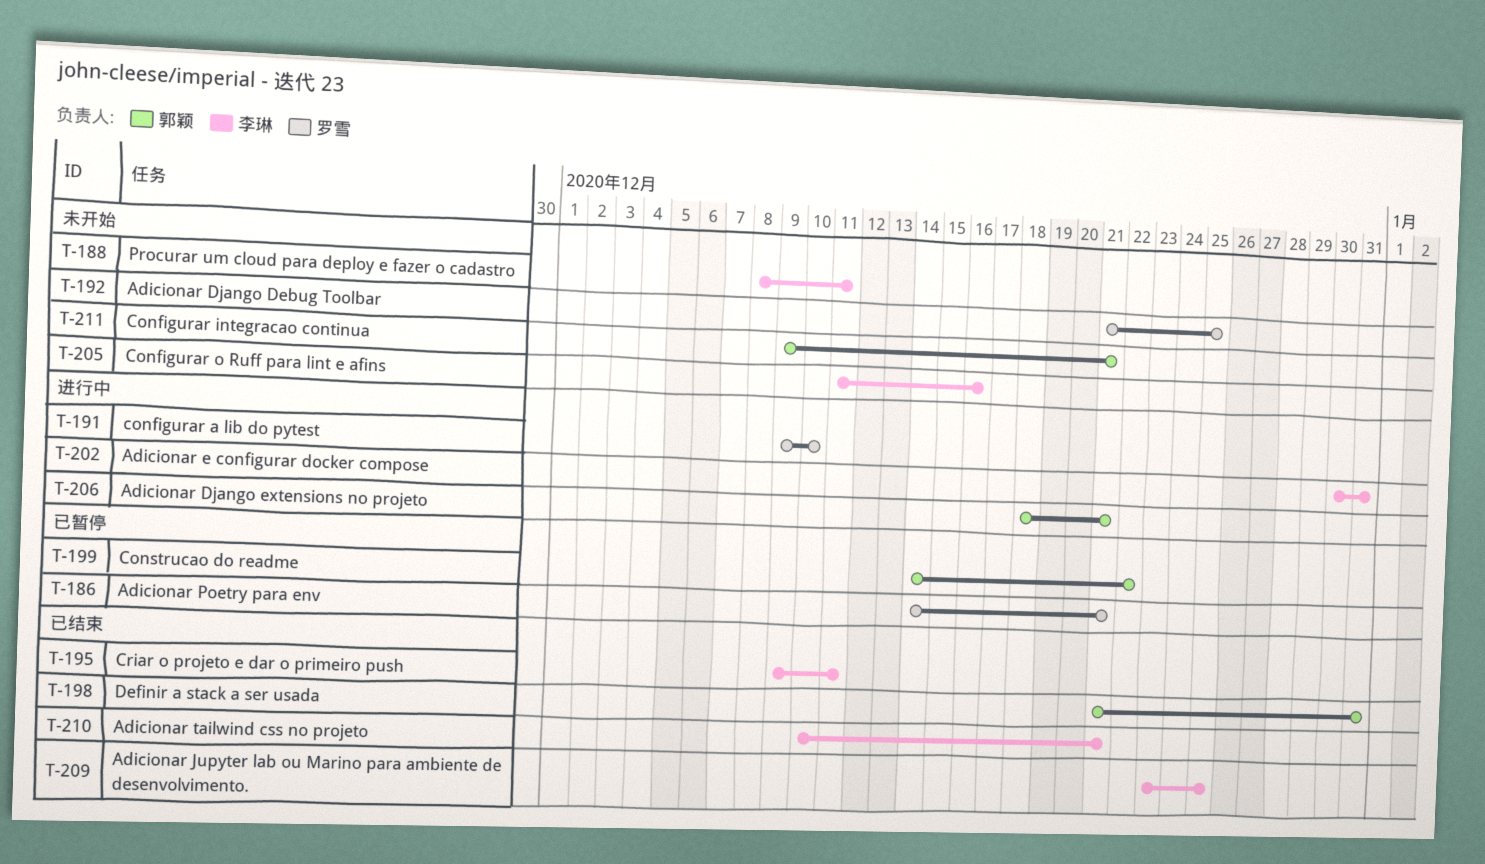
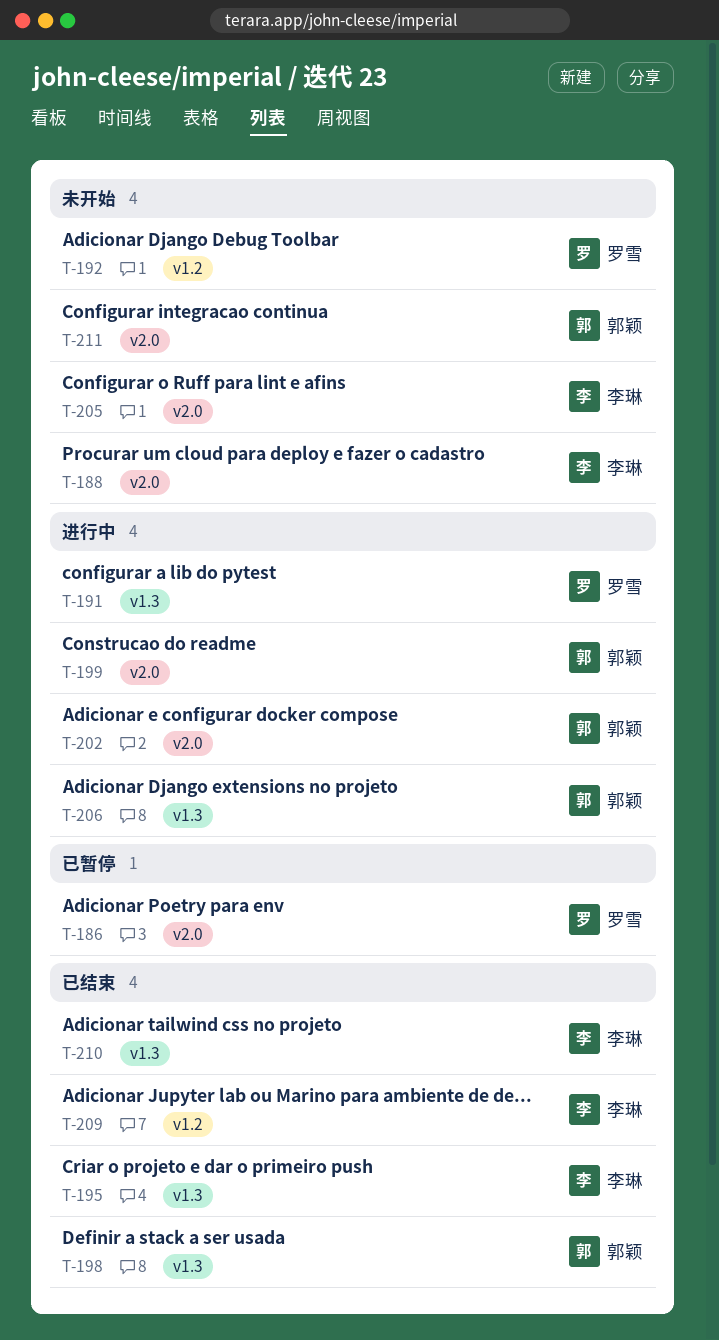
T-199, status: 已暂停 -> 进行中
T-202, owner: 李琳 -> 郭颖

